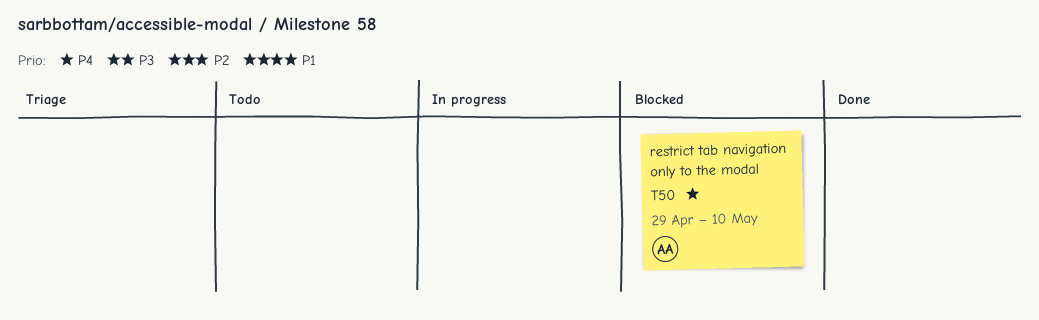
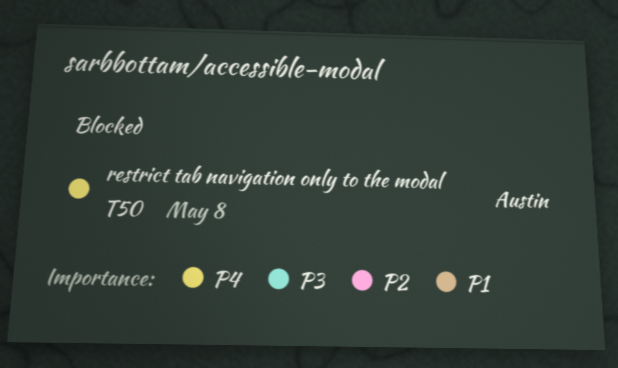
T50, due: May 10 -> May 8

